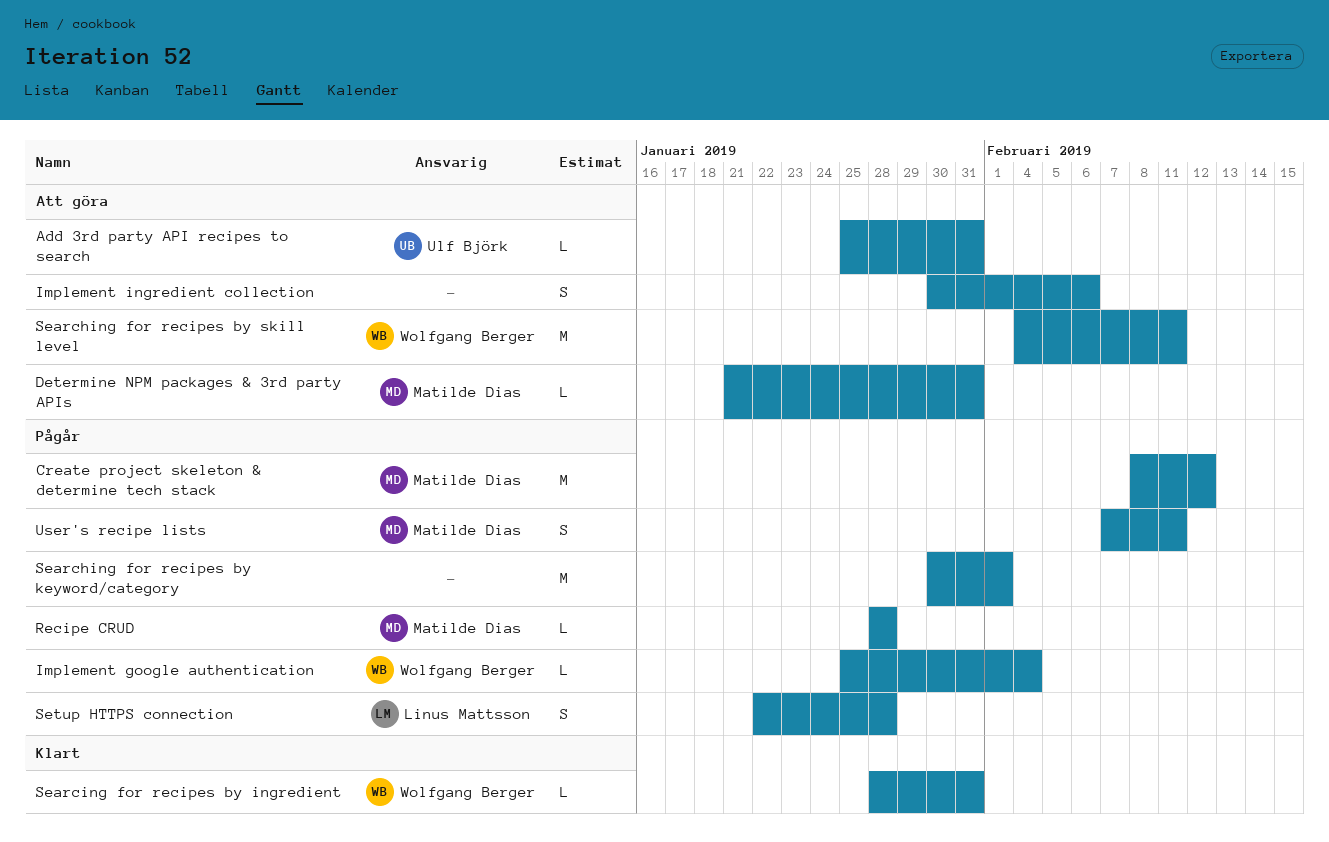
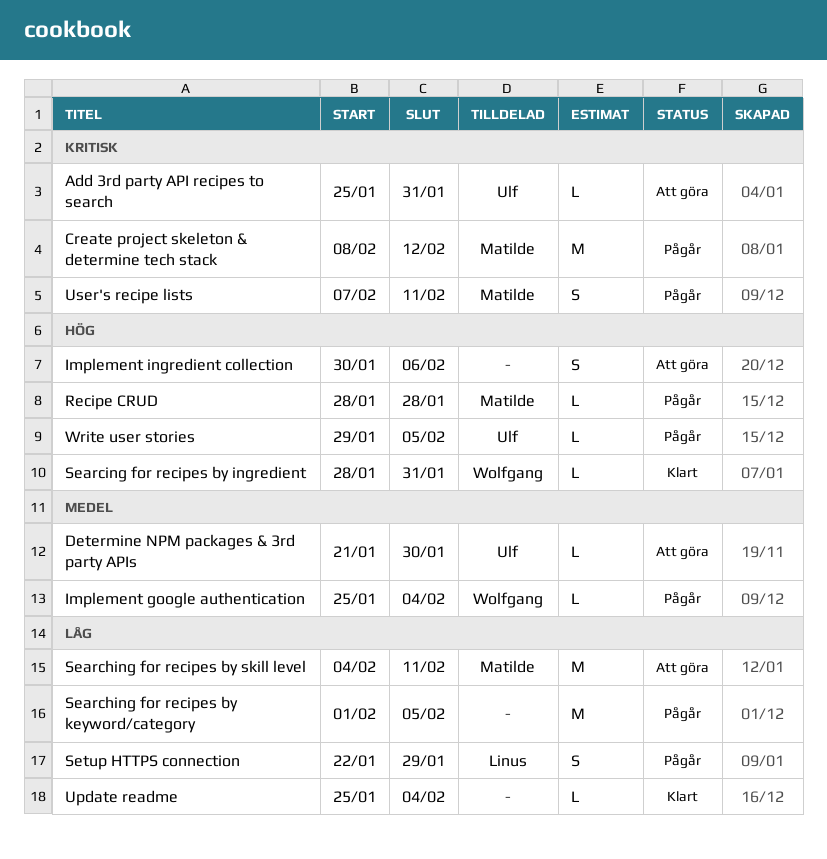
Determine NPM packages & 3rd party APIs, owner: Matilde Dias -> Ulf Björk
Determine NPM packages & 3rd party APIs, due: Jan 31 -> Jan 30
Searching for recipes by keyword/category, start: Jan 30 -> Feb 1
Searching for recipes by keyword/category, due: Feb 1 -> Feb 5
Searching for recipes by skill level, owner: Wolfgang Berger -> Matilde Dias
Setup HTTPS connection, due: Jan 28 -> Jan 29
Update readme: none -> present
Write user stories: none -> present

